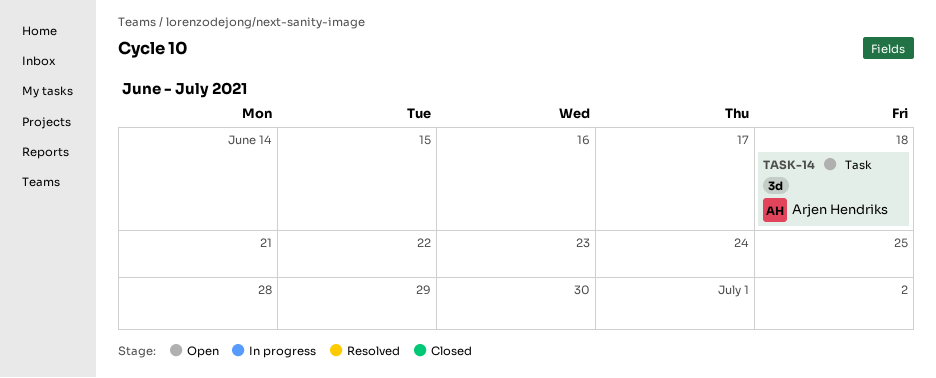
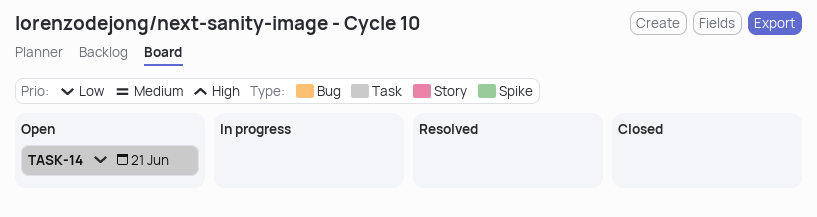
TASK-14, due: Jun 18 -> Jun 21

